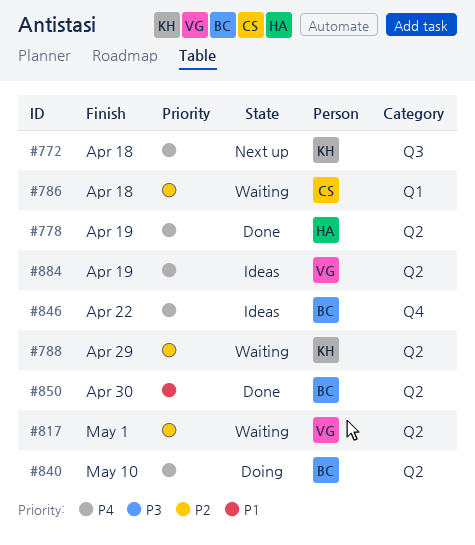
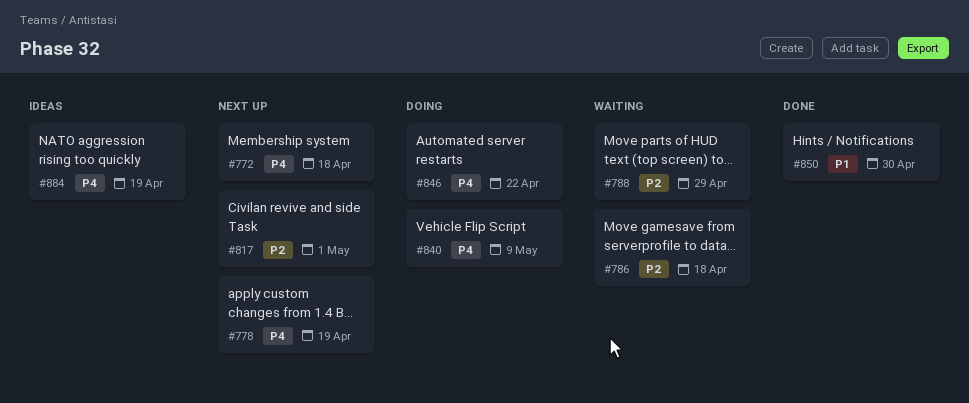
#778, status: Done -> Next up
#817, status: Waiting -> Next up
#840, due: May 10 -> May 9
#846, status: Ideas -> Doing

